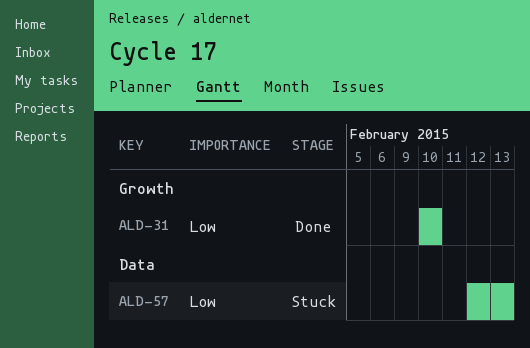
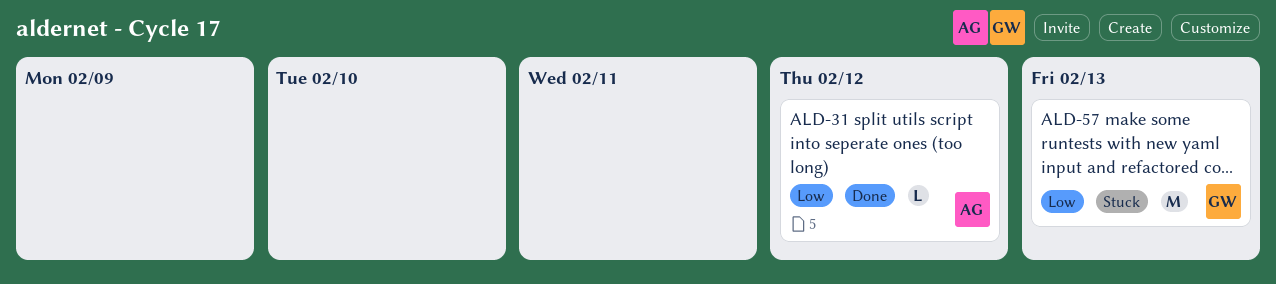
ALD-31, due: Feb 10 -> Feb 12

